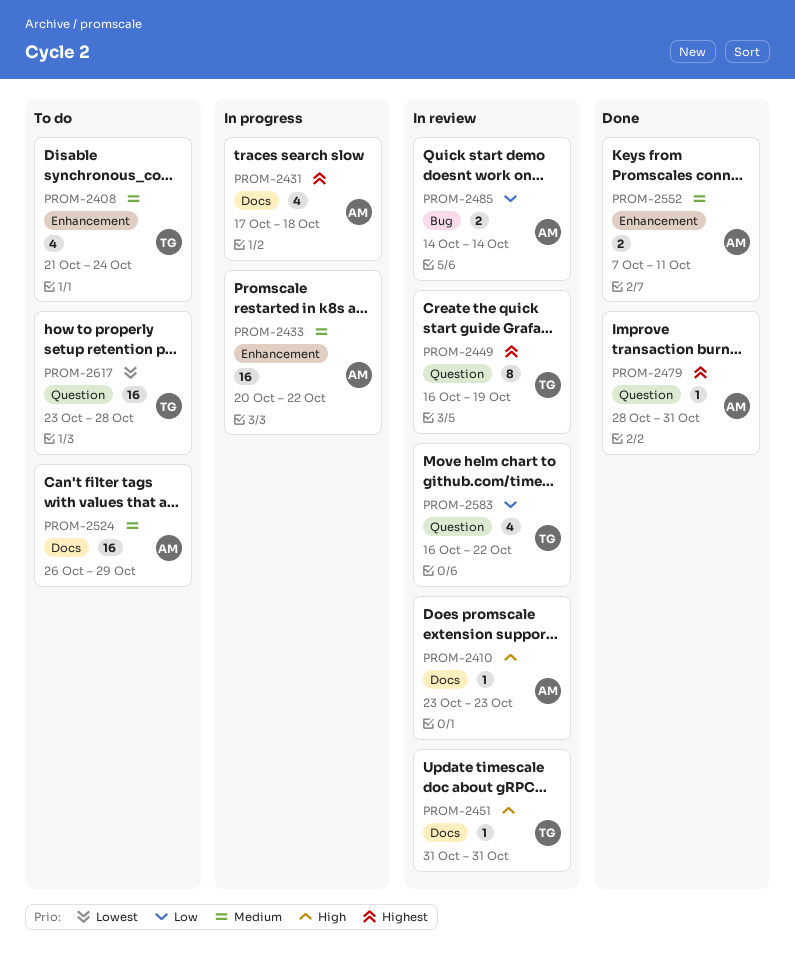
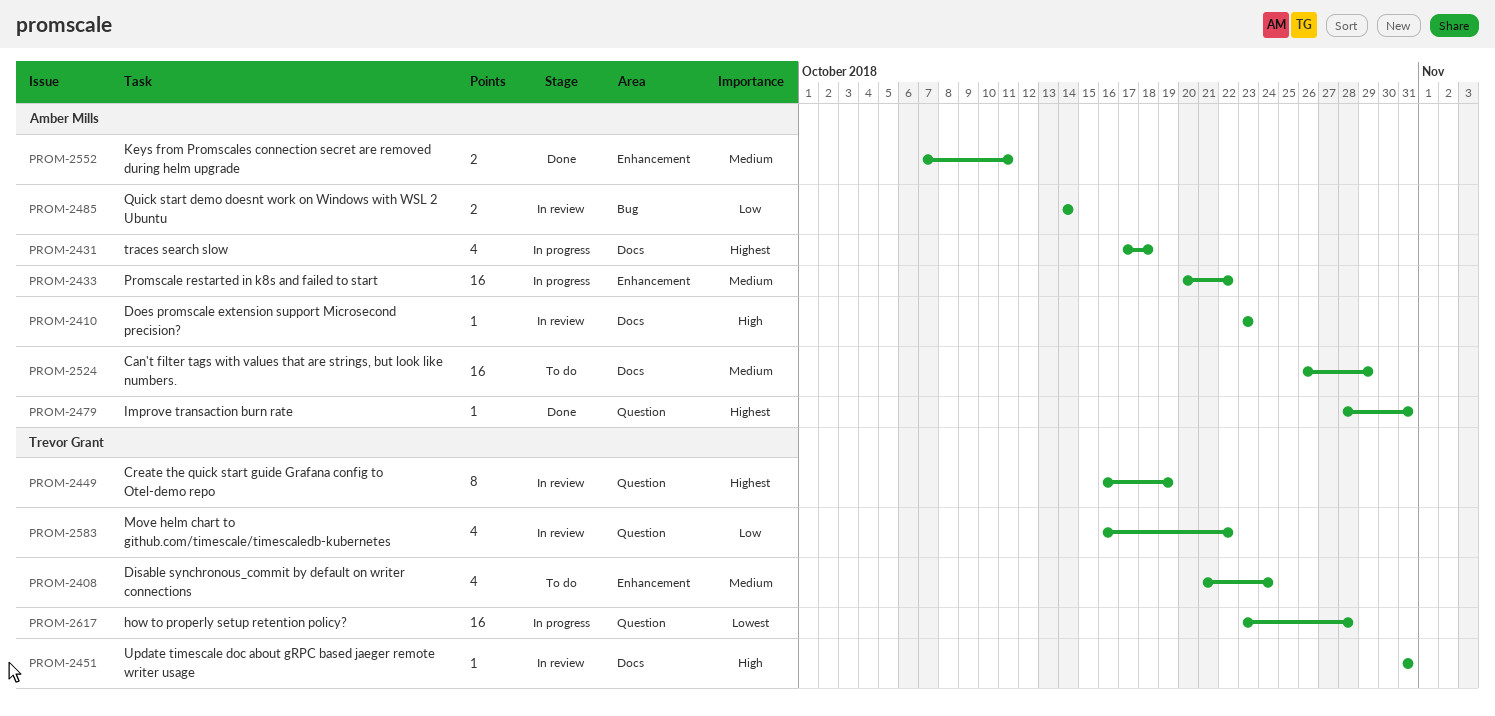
PROM-2617, status: To do -> In progress

